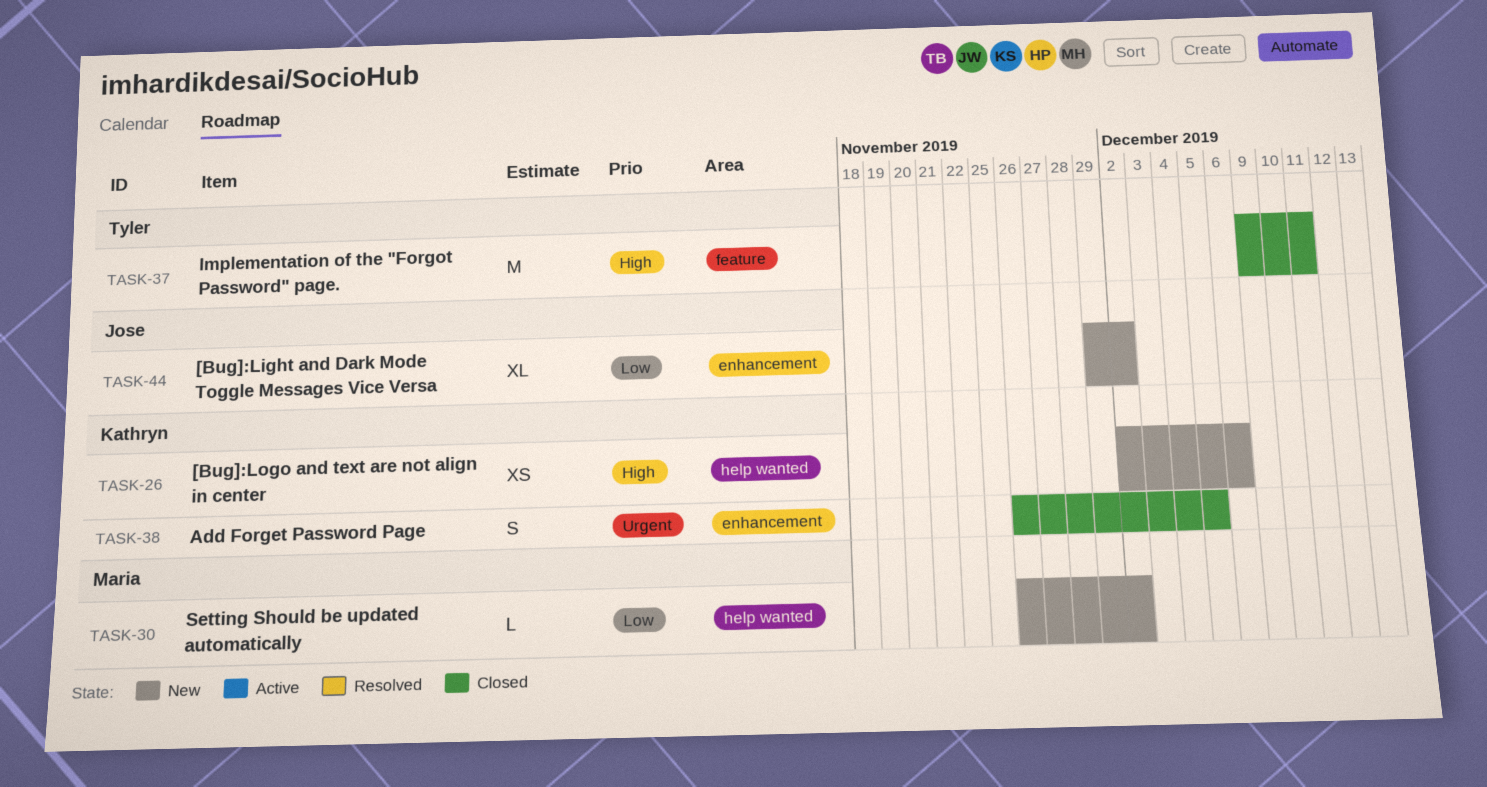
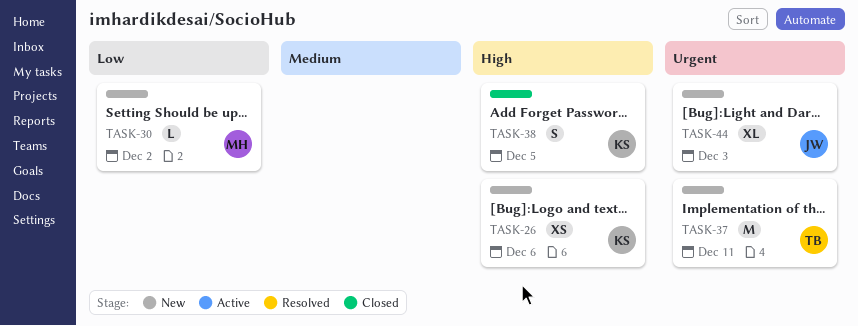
TASK-37, status: Closed -> New
TASK-37, priority: High -> Urgent
TASK-38, priority: Urgent -> High
TASK-44, priority: Low -> Urgent
TASK-44, due: Dec 2 -> Dec 3

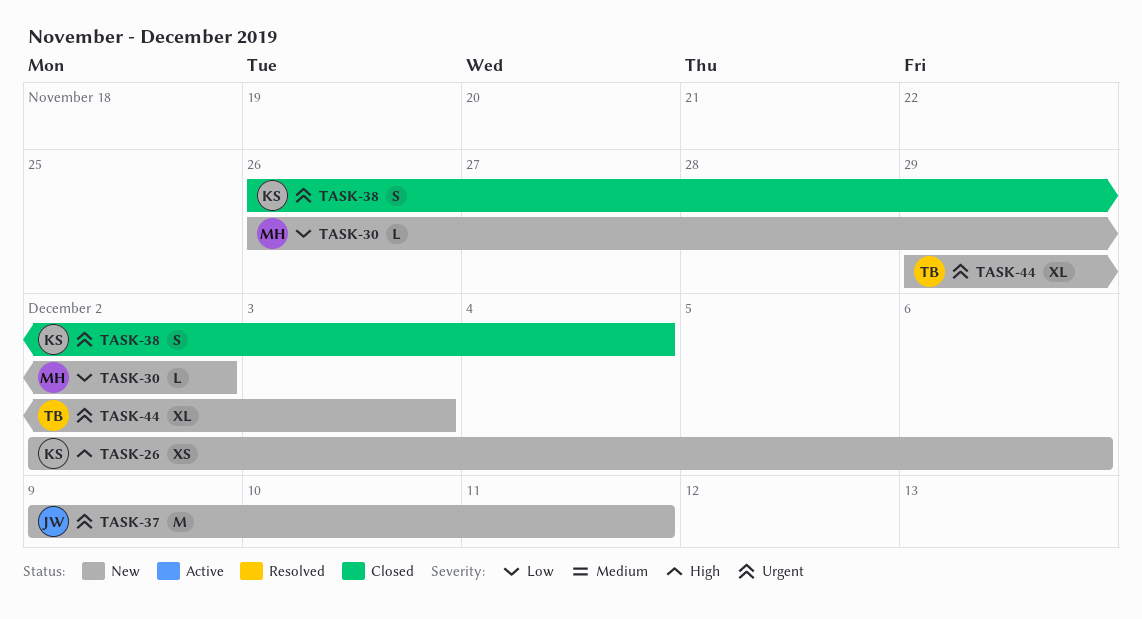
TASK-37, owner: TB -> JW
TASK-38, priority: High -> Urgent
TASK-38, due: Dec 5 -> Dec 4
TASK-44, owner: JW -> TB

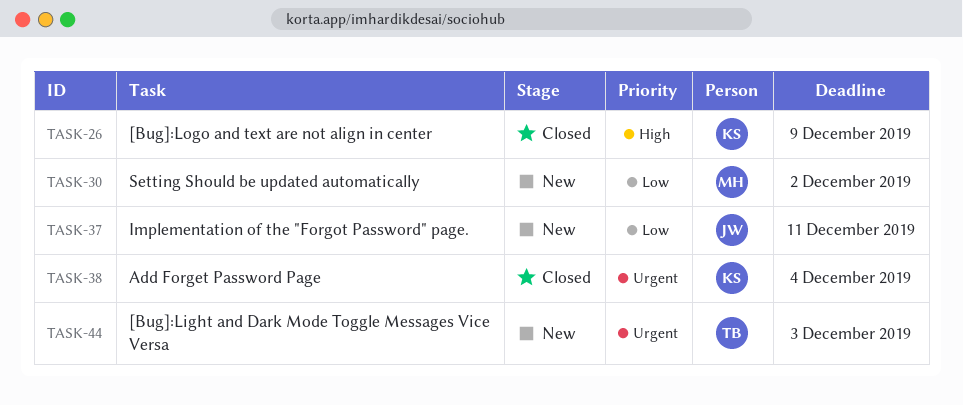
TASK-26, status: New -> Closed
TASK-26, due: Dec 6 -> Dec 9
TASK-37, priority: Urgent -> Low

